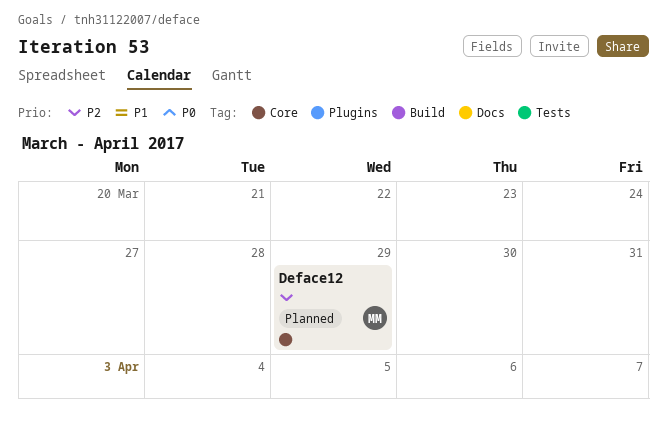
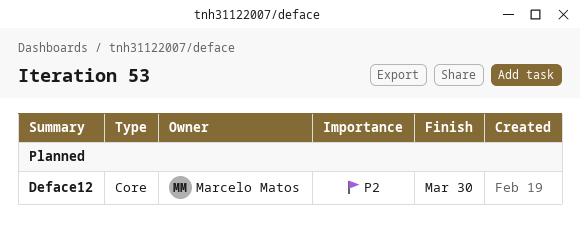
Deface12, due: Mar 29 -> Mar 30

